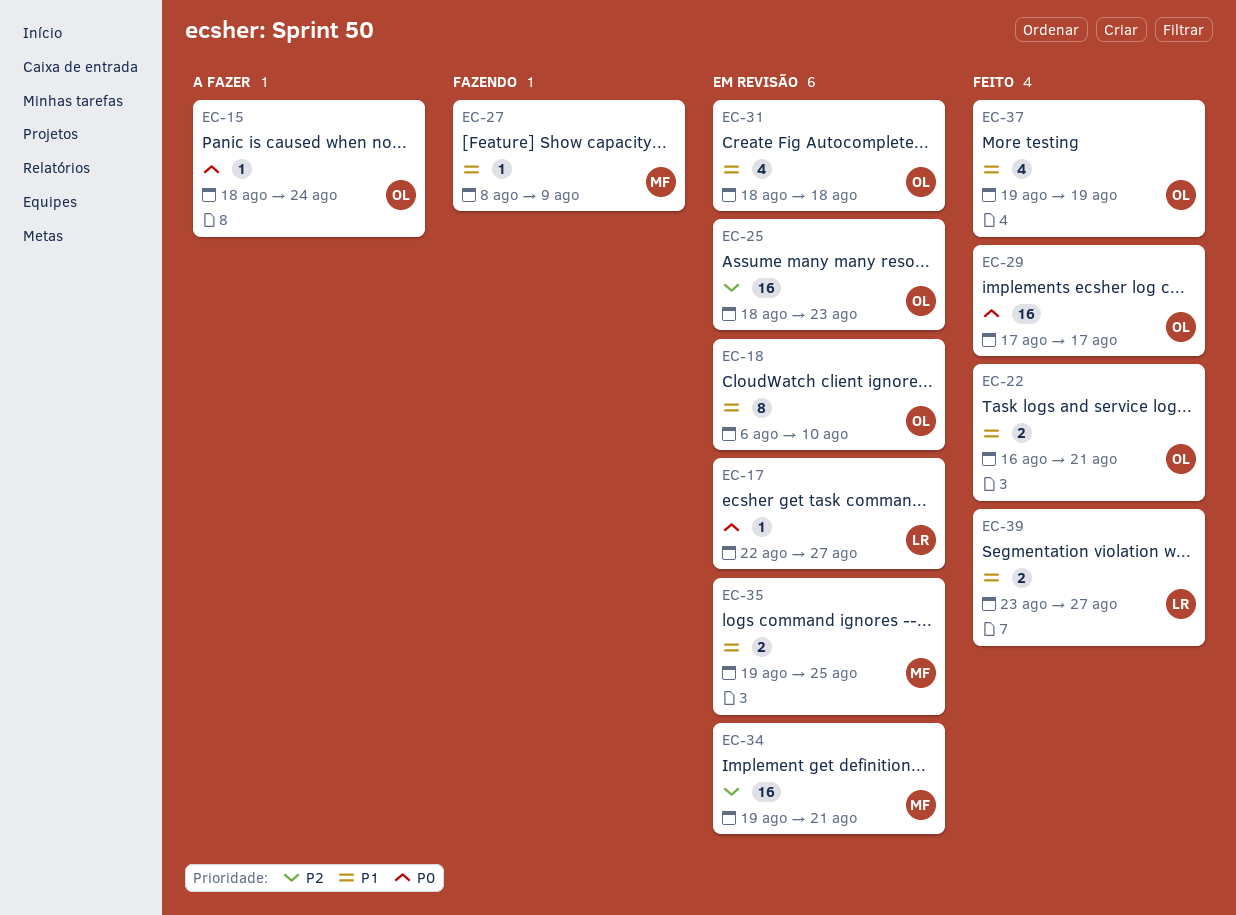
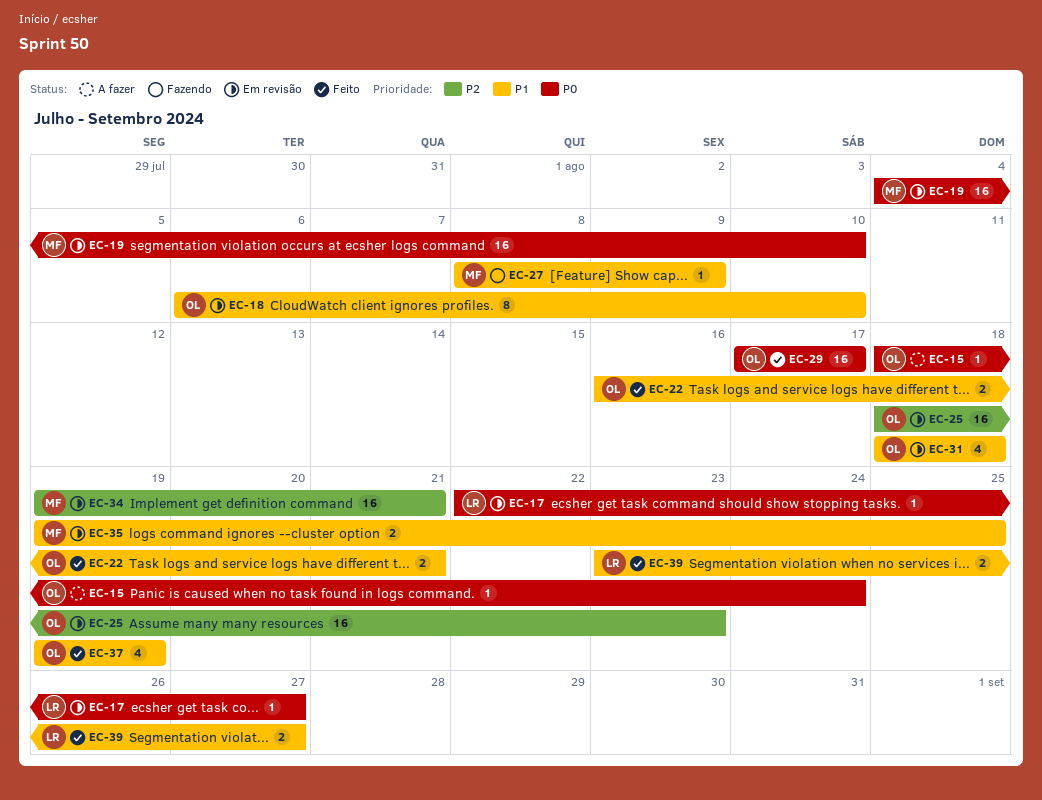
EC-19: none -> present

